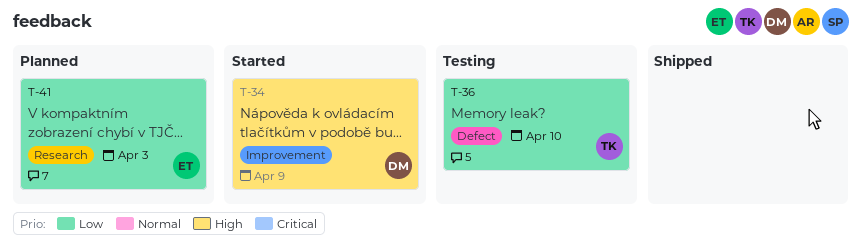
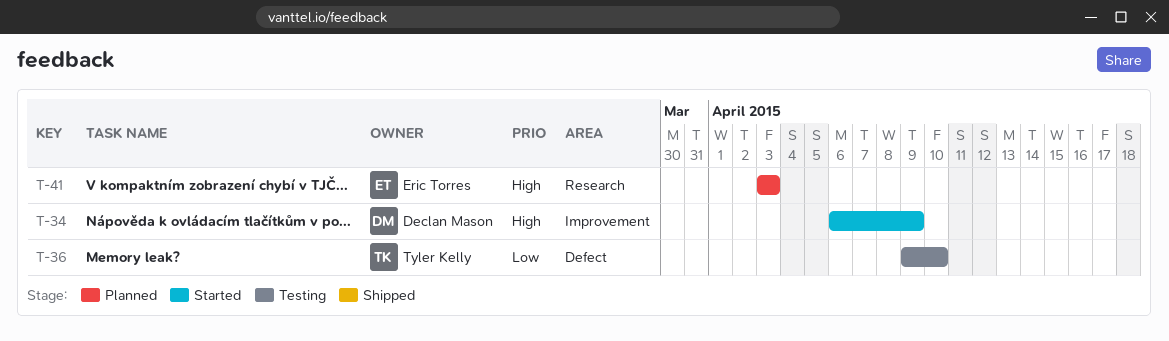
T-41, priority: Low -> High

